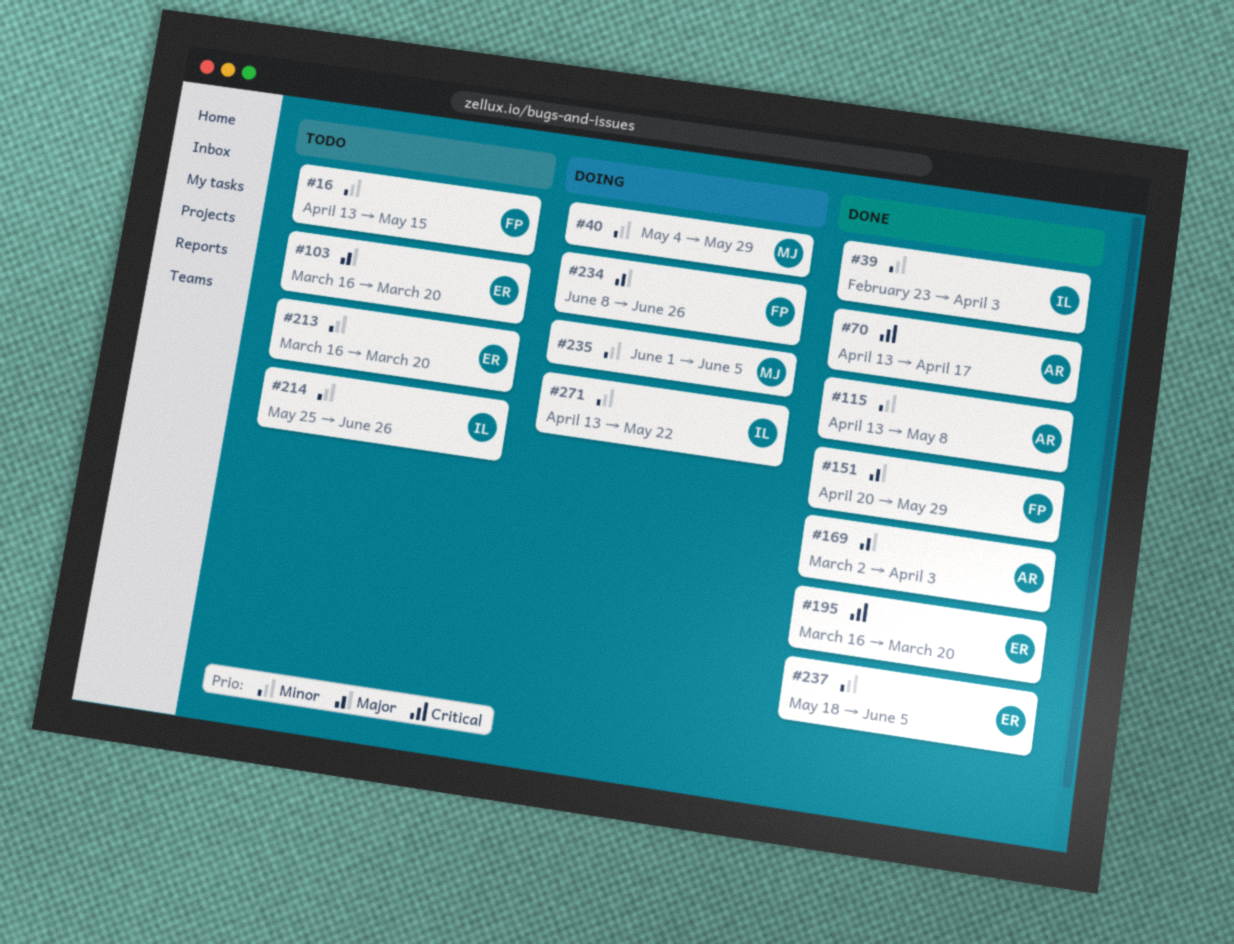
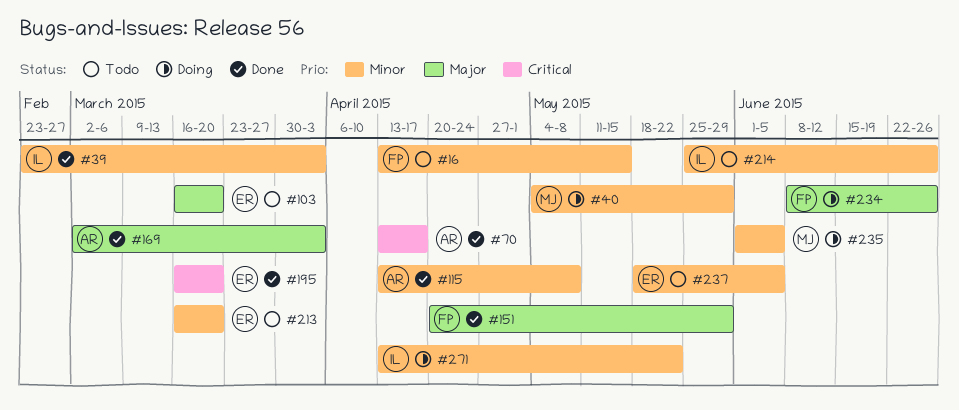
#237, status: Done -> Todo

